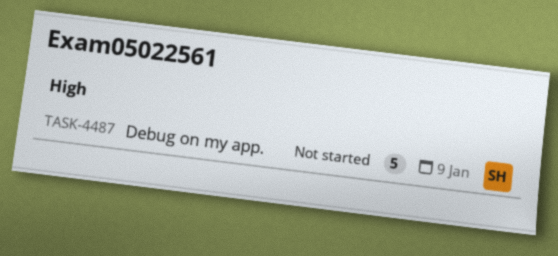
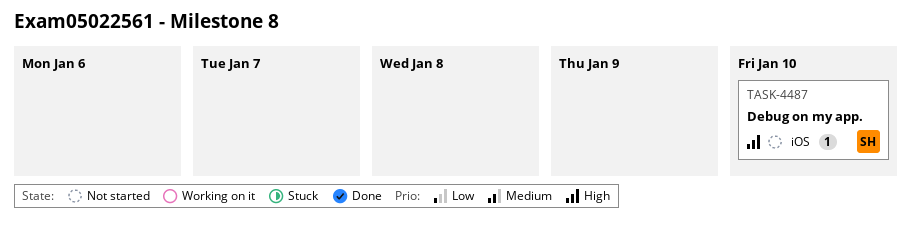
TASK-4487, estimate: 5 -> 1
TASK-4487, due: Jan 9 -> Jan 10

